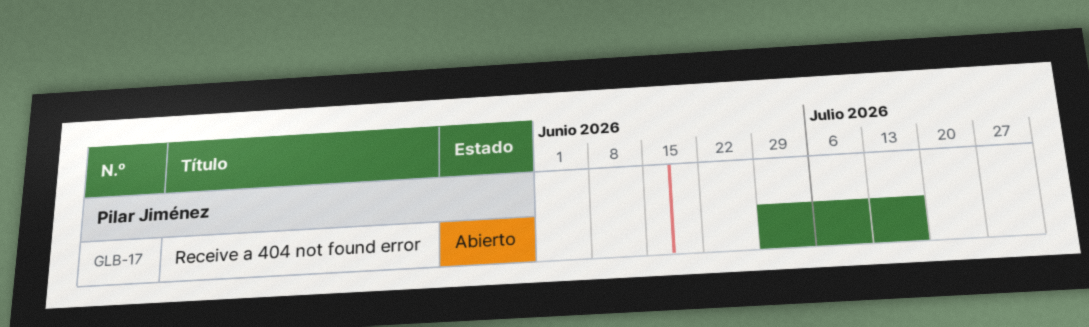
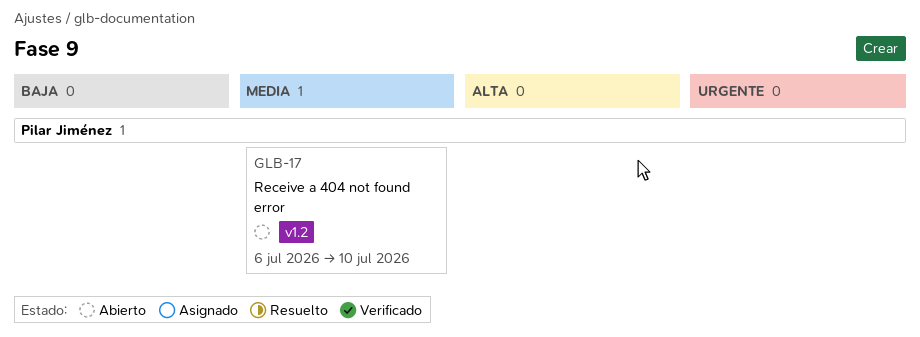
GLB-17, start: Jun 29 -> Jul 6
GLB-17, due: Jul 17 -> Jul 10

